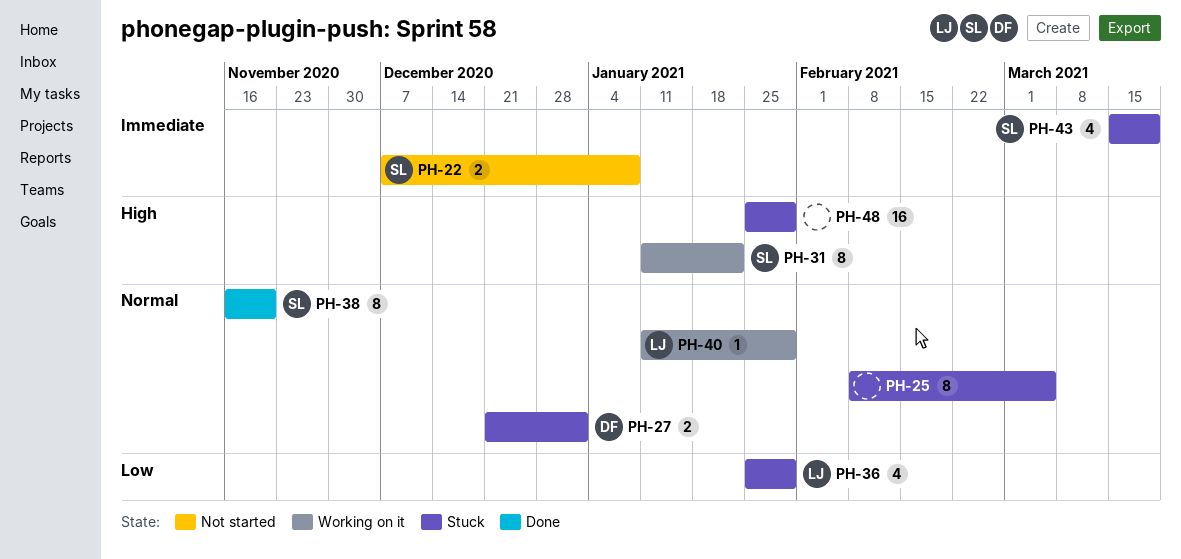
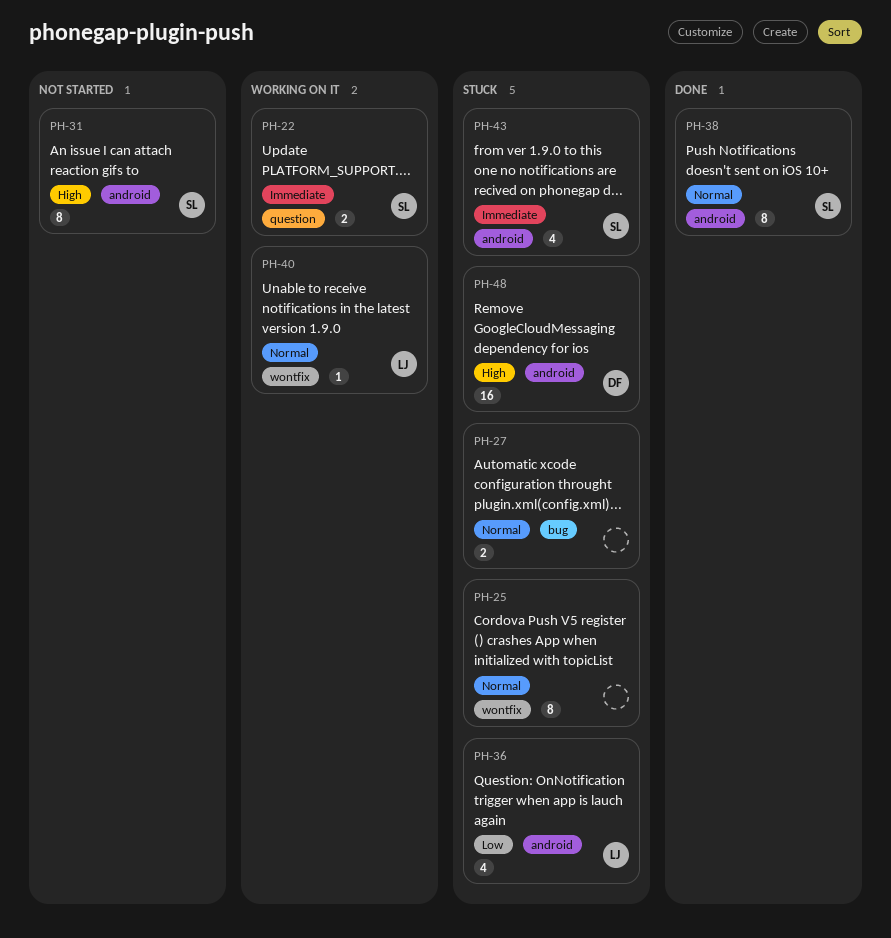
PH-22, status: Not started -> Working on it
PH-27, owner: DF -> none
PH-31, status: Working on it -> Not started
PH-48, owner: none -> DF

